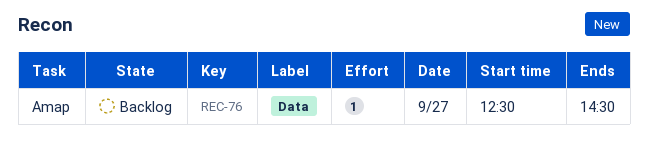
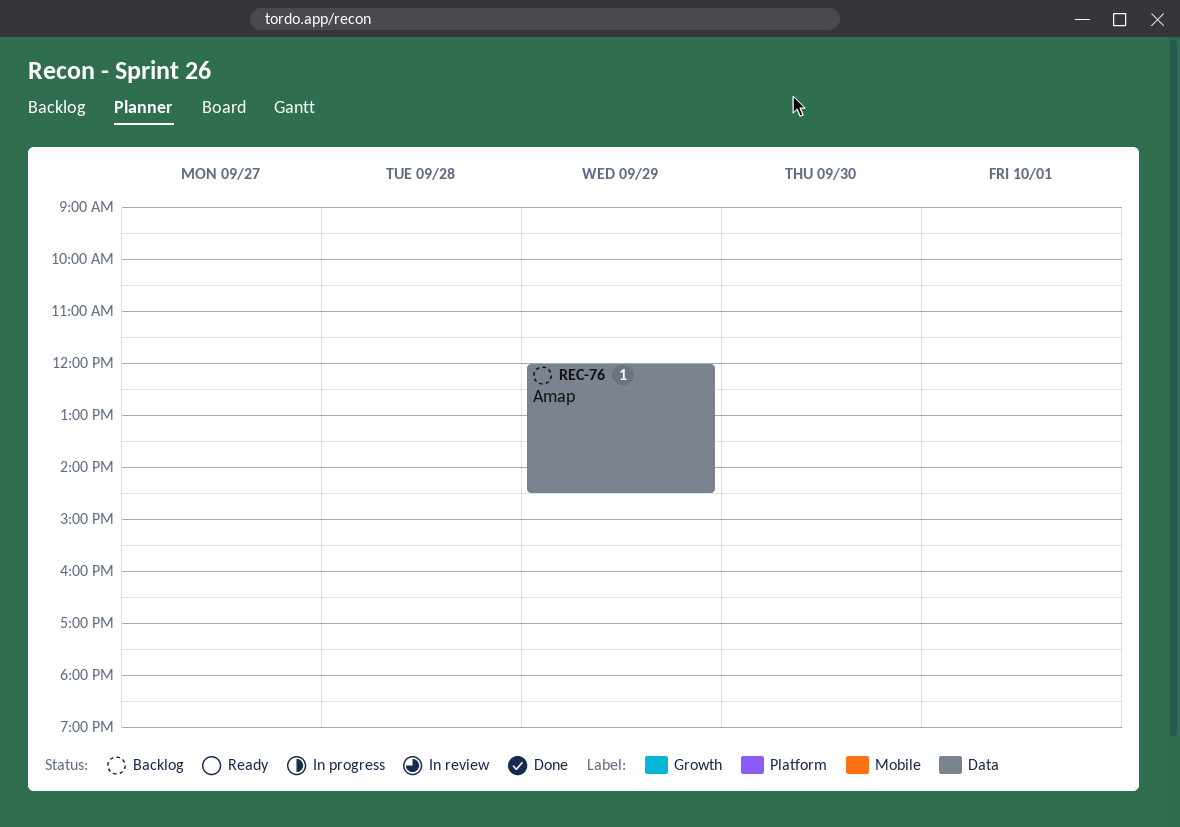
REC-76, day: Sep 27 -> Sep 29
REC-76, begins: 12:30 -> 12:00

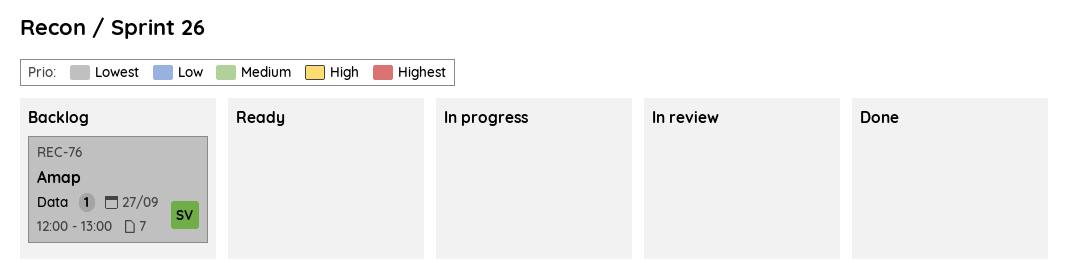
REC-76, day: Sep 29 -> Sep 27
REC-76, ends: 14:30 -> 13:00

